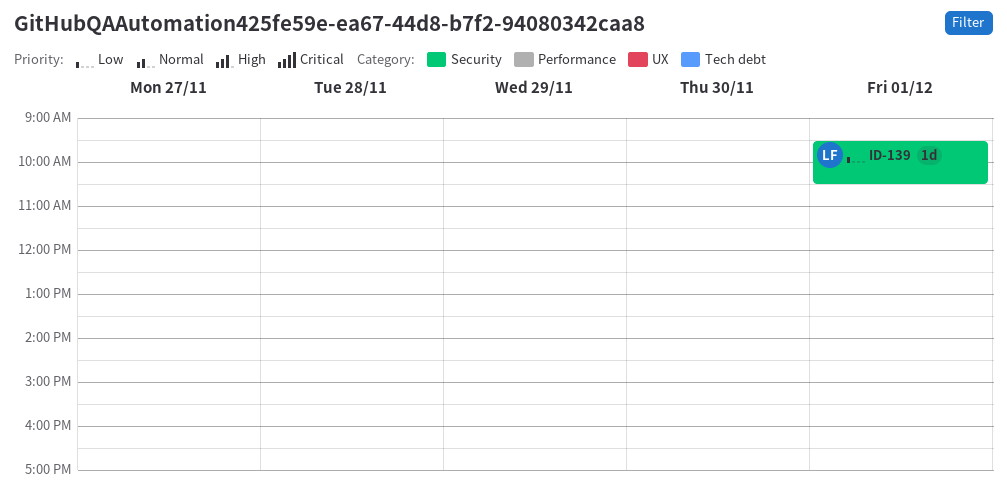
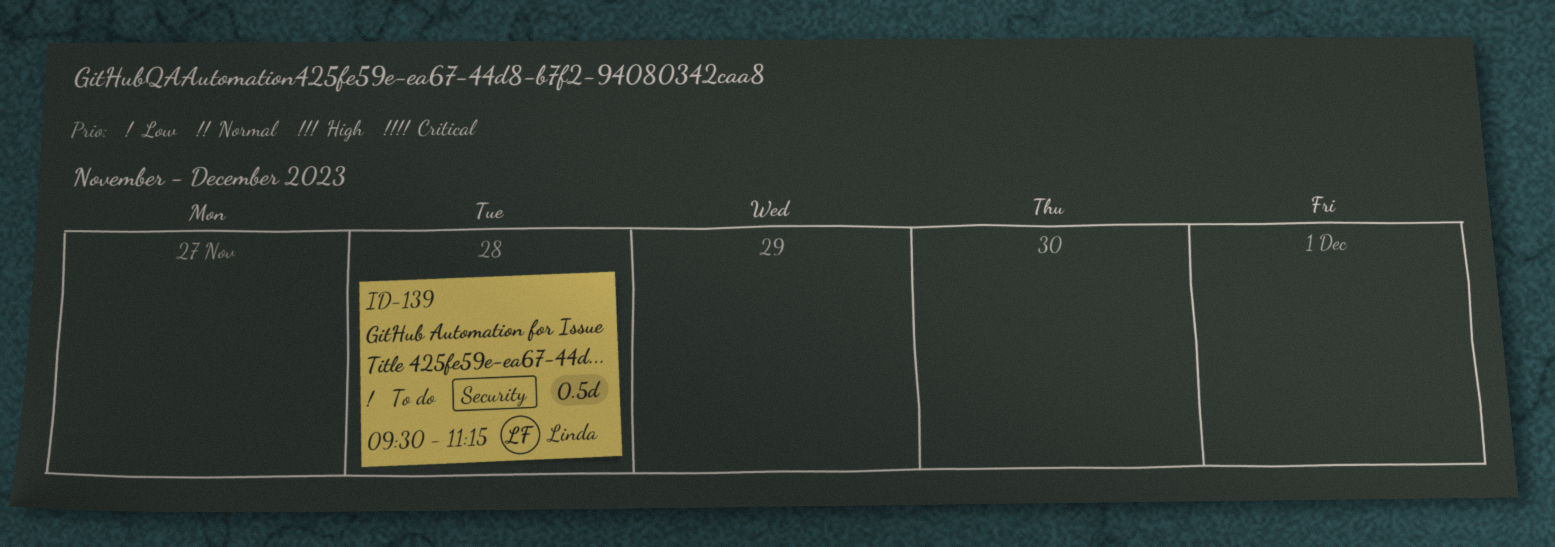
ID-139, estimate: 1d -> 0.5d
ID-139, day: Dec 1 -> Nov 28
ID-139, ends: 10:30 -> 11:15

